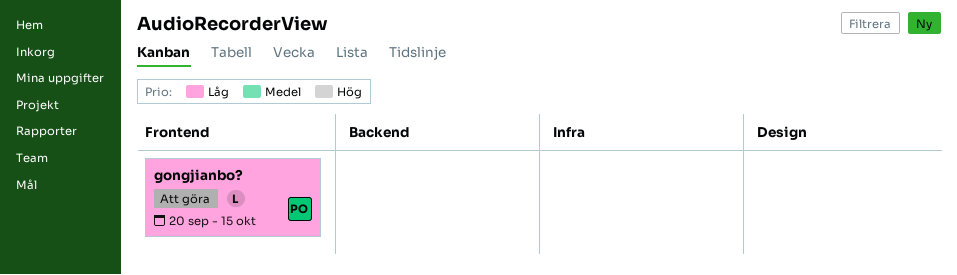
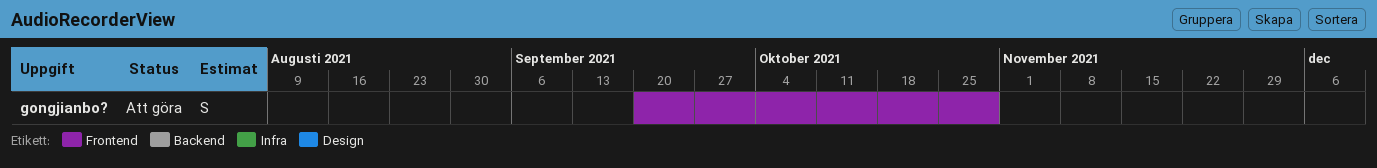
gongjianbo?, estimate: L -> S
gongjianbo?, due: Oct 15 -> Oct 29

